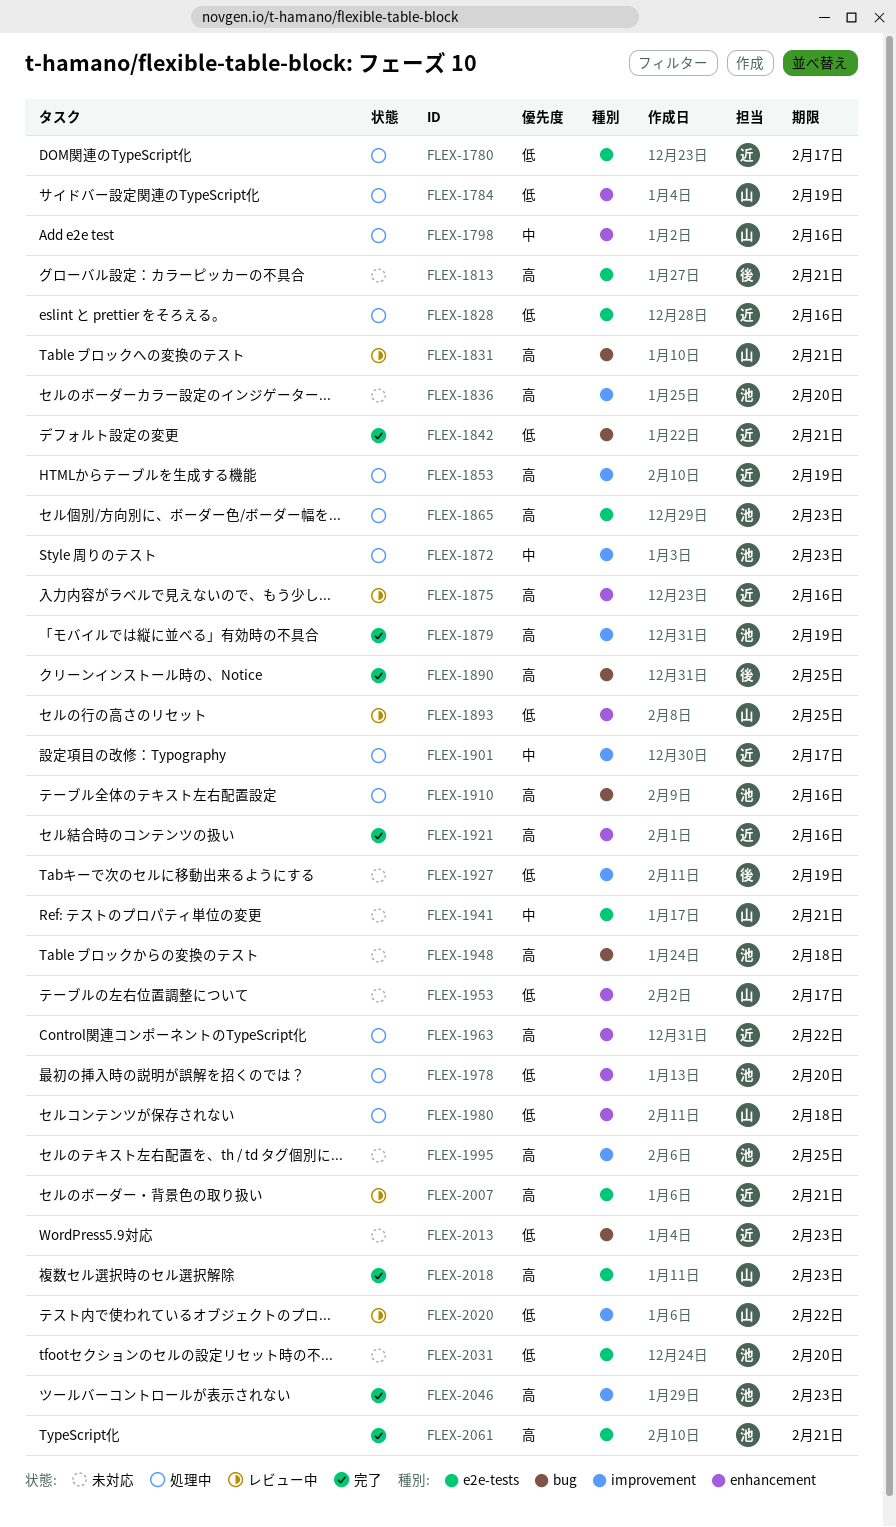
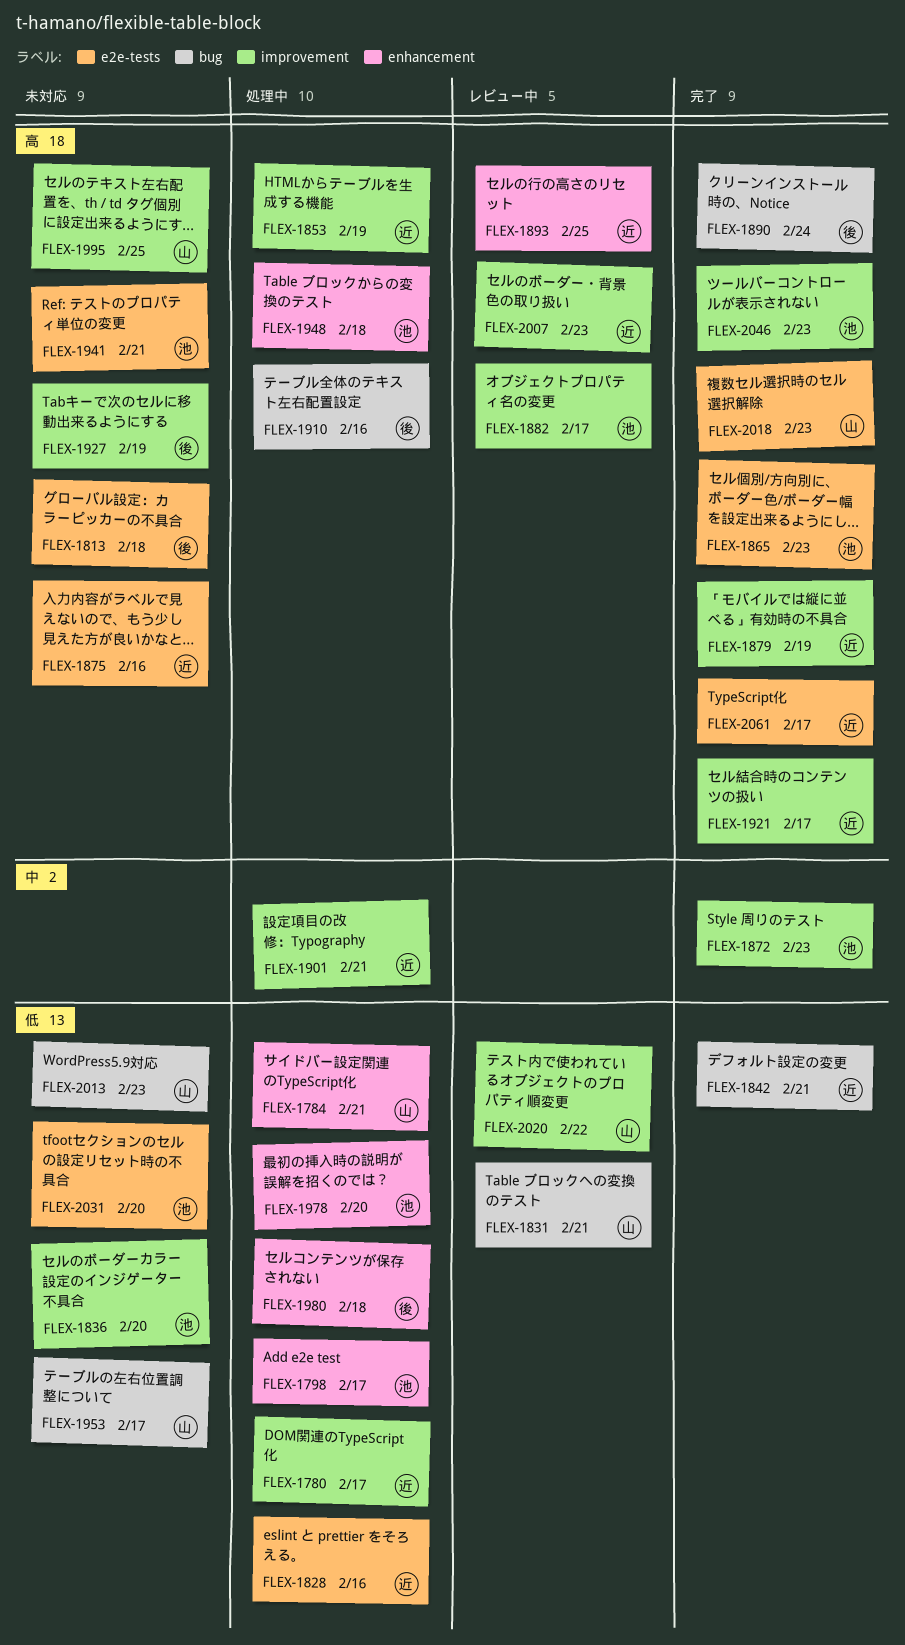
FLEX-1780, label: e2e-tests -> improvement
FLEX-1784, due: Feb 19 -> Feb 21
FLEX-1798, owner: 山 -> 池
FLEX-1798, priority: 中 -> 低
FLEX-1798, due: Feb 16 -> Feb 17
FLEX-1813, due: Feb 21 -> Feb 18
FLEX-1831, priority: 高 -> 低
FLEX-1836, priority: 高 -> 低
FLEX-1865, status: 処理中 -> 完了
FLEX-1872, status: 処理中 -> 完了
FLEX-1875, status: レビュー中 -> 未対応
FLEX-1875, label: enhancement -> e2e-tests
FLEX-1879, owner: 池 -> 近
FLEX-1882: none -> present
FLEX-1890, due: Feb 25 -> Feb 24
FLEX-1893, owner: 山 -> 近
FLEX-1893, priority: 低 -> 高
FLEX-1901, due: Feb 17 -> Feb 21
FLEX-1910, owner: 池 -> 後
FLEX-1921, label: enhancement -> improvement
FLEX-1921, due: Feb 16 -> Feb 17
FLEX-1927, priority: 低 -> 高
FLEX-1941, owner: 山 -> 池
FLEX-1941, priority: 中 -> 高
FLEX-1948, status: 未対応 -> 処理中
FLEX-1948, label: bug -> enhancement
FLEX-1953, label: enhancement -> bug
FLEX-1963: present -> none
FLEX-1980, owner: 山 -> 後
FLEX-1995, owner: 池 -> 山
FLEX-2007, label: e2e-tests -> improvement
FLEX-2007, due: Feb 21 -> Feb 23
FLEX-2013, owner: 近 -> 山
FLEX-2061, owner: 池 -> 近
FLEX-2061, due: Feb 21 -> Feb 17

